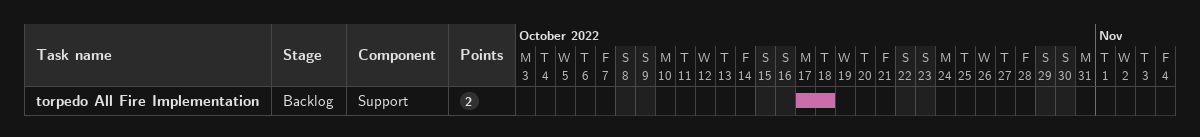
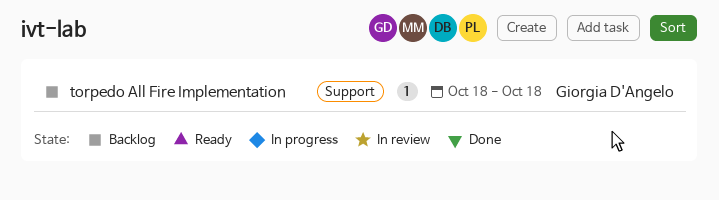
torpedo All Fire Implementation, estimate: 2 -> 1
torpedo All Fire Implementation, start: Oct 17 -> Oct 18

